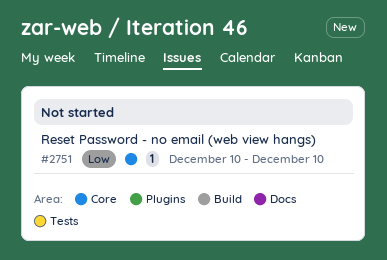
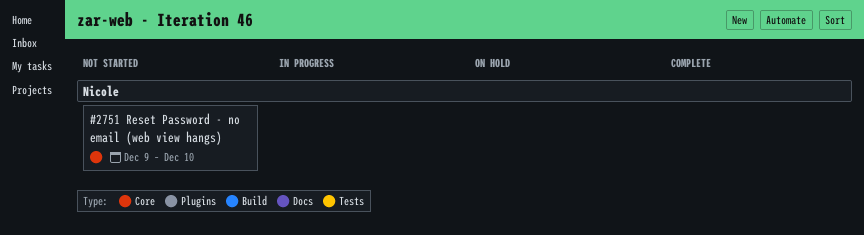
#2751, start: Dec 10 -> Dec 9

